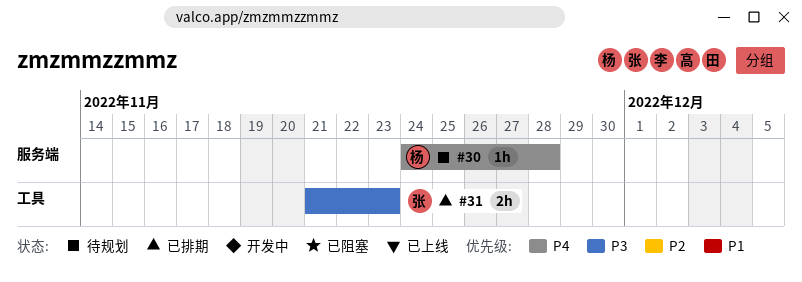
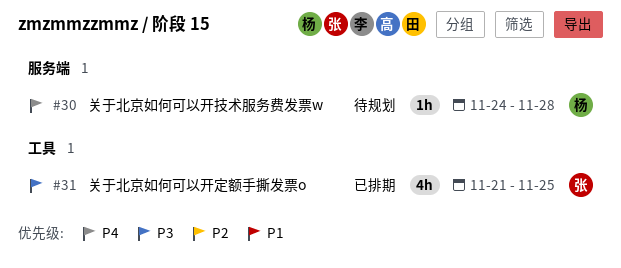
#31, estimate: 2h -> 4h
#31, due: Nov 23 -> Nov 25

